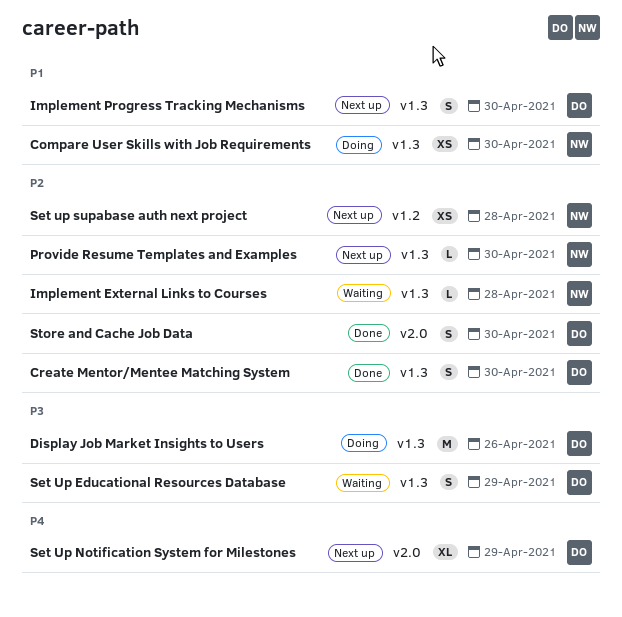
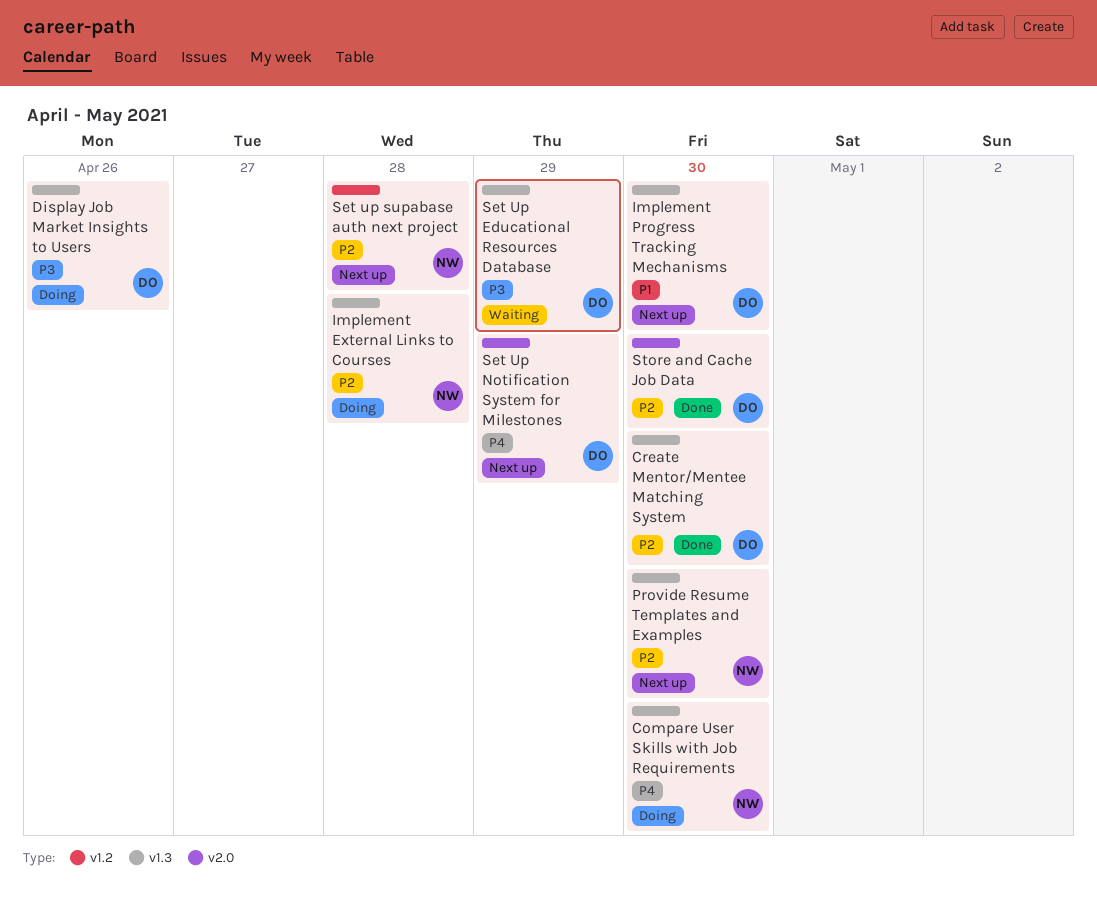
Compare User Skills with Job Requirements, priority: P1 -> P4
Implement External Links to Courses, status: Waiting -> Doing

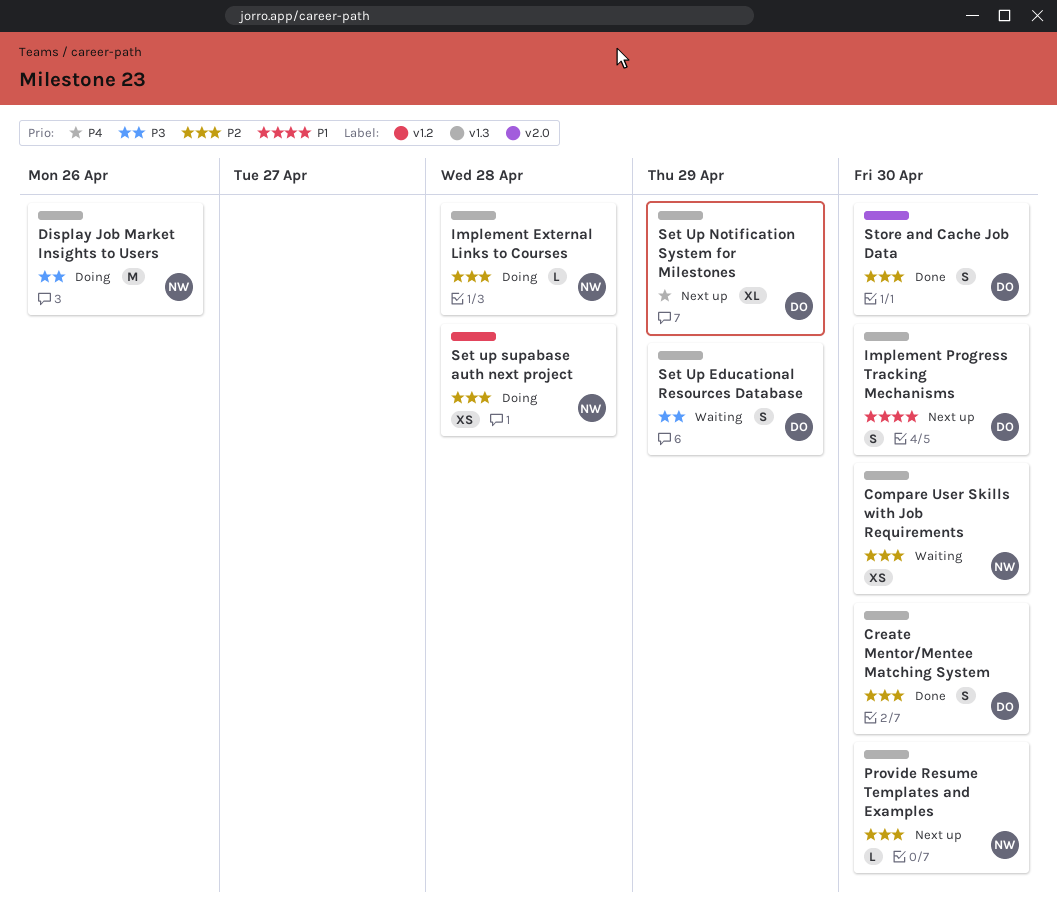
Compare User Skills with Job Requirements, status: Doing -> Waiting
Compare User Skills with Job Requirements, priority: P4 -> P2
Display Job Market Insights to Users, owner: DO -> NW
Set Up Notification System for Milestones, label: v2.0 -> v1.3
Set up supabase auth next project, status: Next up -> Doing

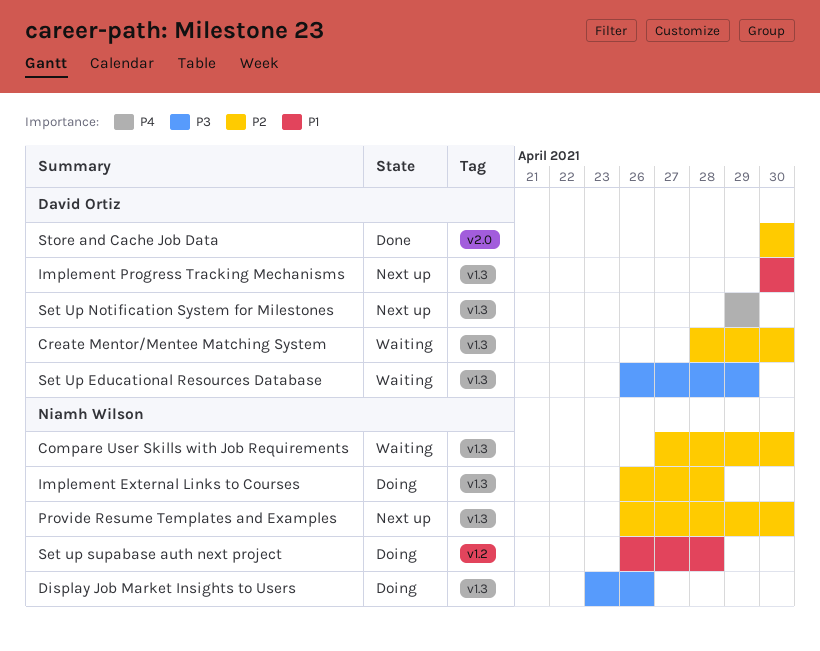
Create Mentor/Mentee Matching System, status: Done -> Waiting
Set up supabase auth next project, priority: P2 -> P1

